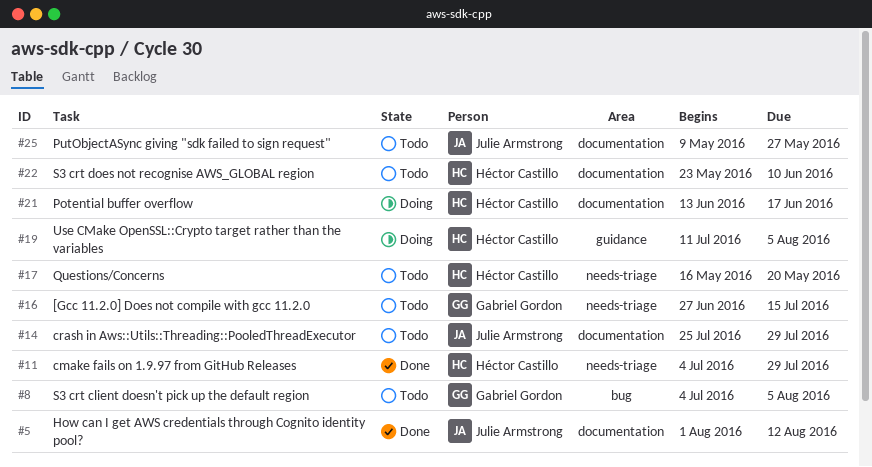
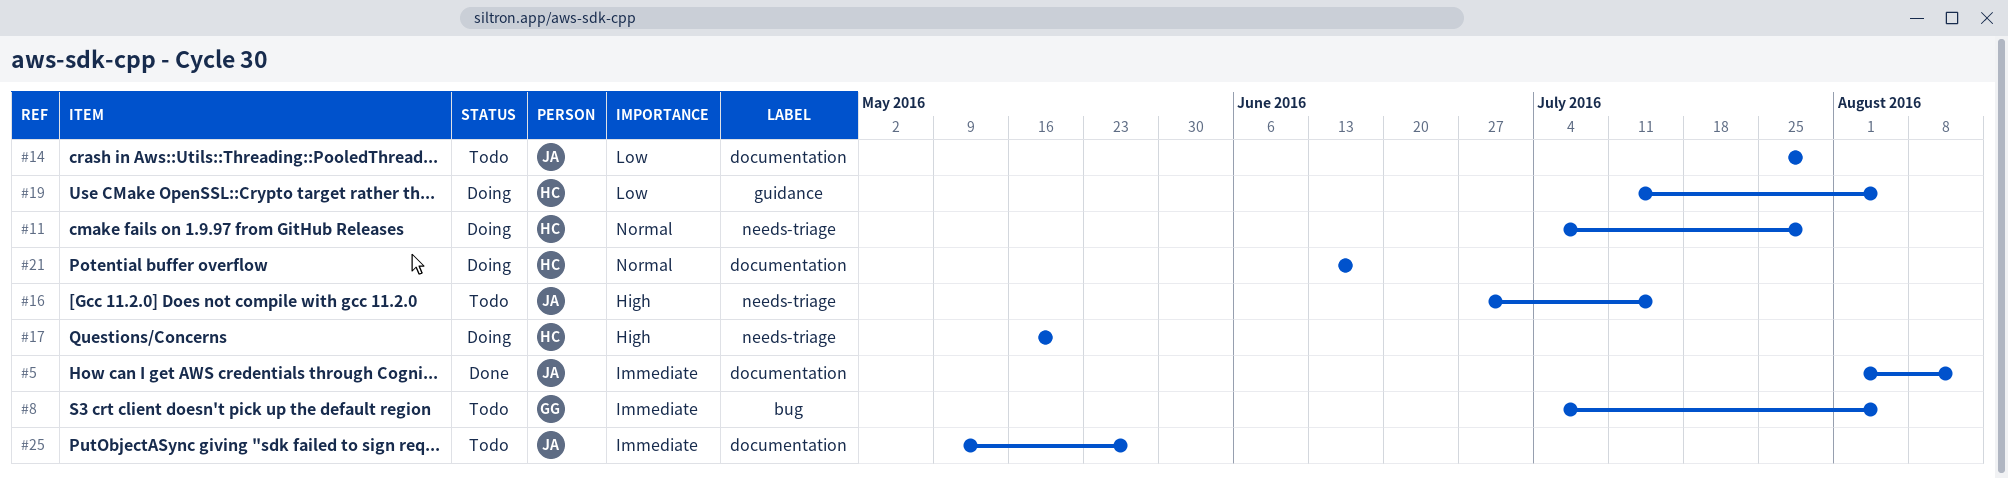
#11, status: Done -> Doing
#16, owner: Gabriel Gordon -> Julie Armstrong
#17, status: Todo -> Doing
#22: present -> none

